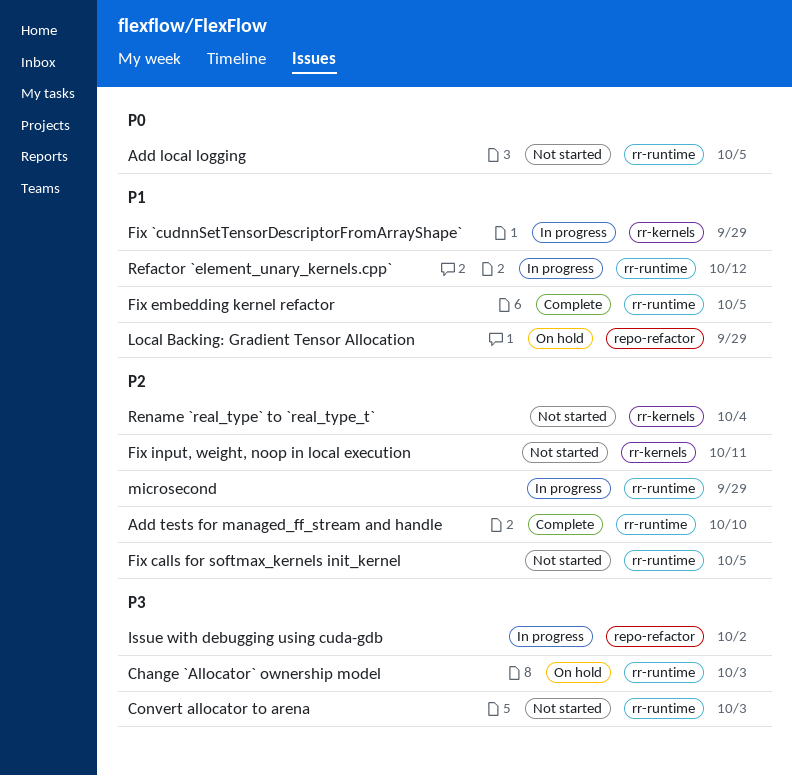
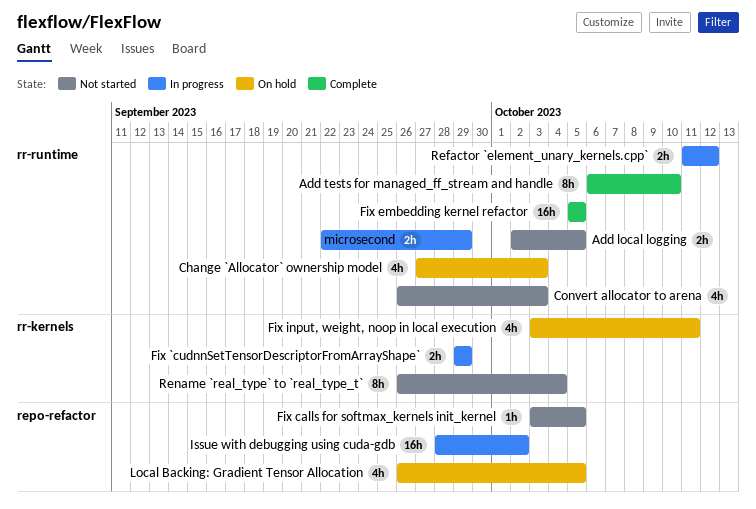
Fix calls for softmax_kernels init_kernel, label: rr-runtime -> repo-refactor
Fix input, weight, noop in local execution, status: Not started -> On hold
Local Backing: Gradient Tensor Allocation, due: Sep 29 -> Oct 5

